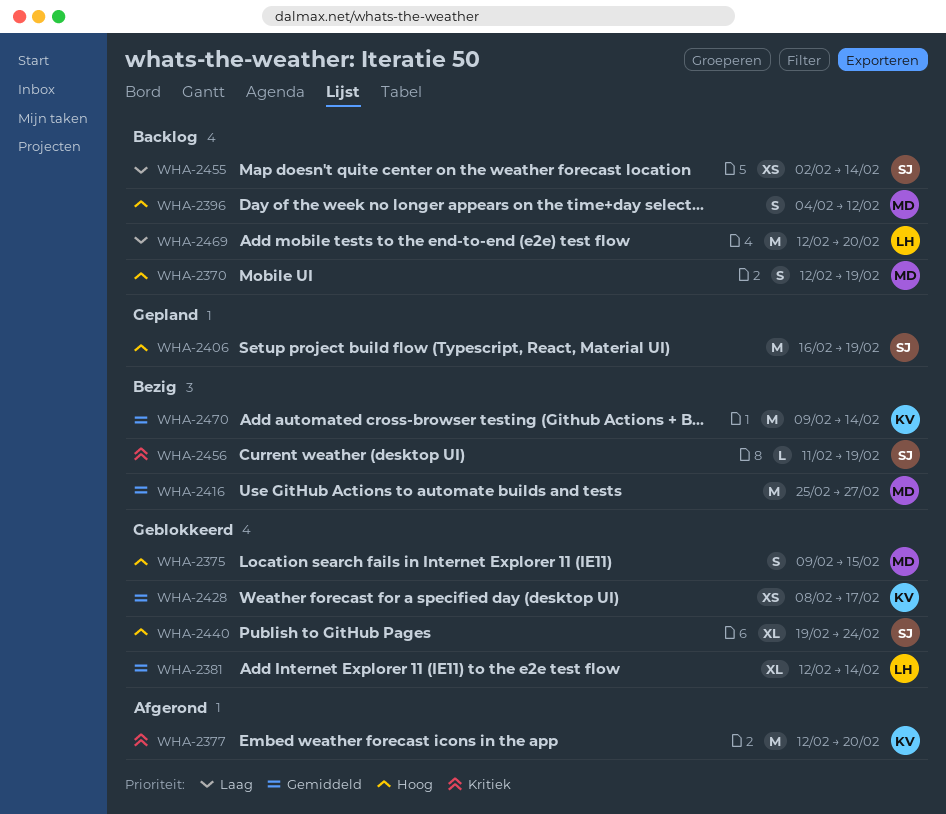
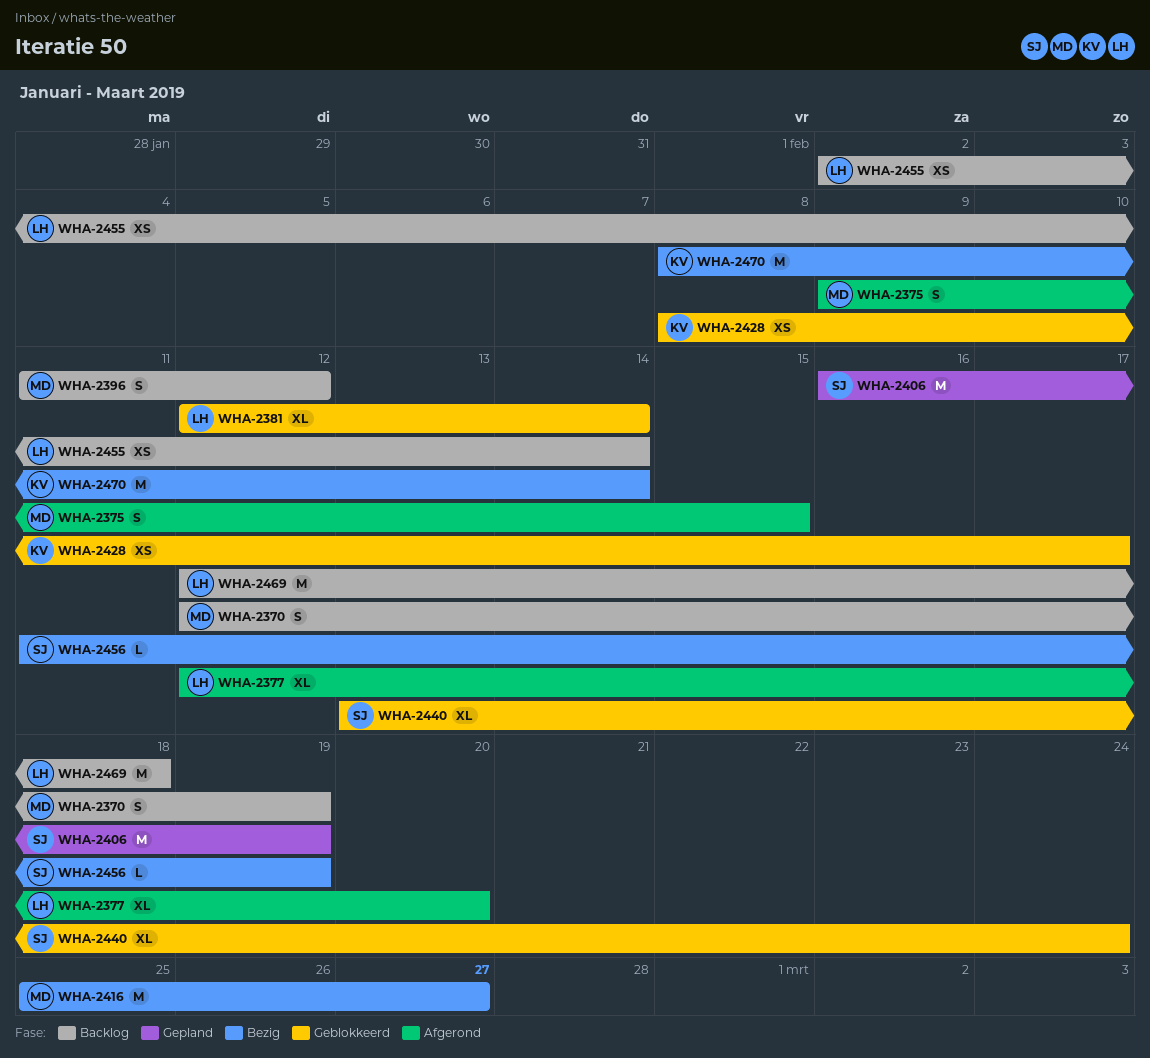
WHA-2375, status: Geblokkeerd -> Afgerond
WHA-2377, owner: KV -> LH
WHA-2377, estimate: M -> XL
WHA-2396, start: Feb 4 -> Feb 11
WHA-2440, start: Feb 19 -> Feb 13
WHA-2455, owner: SJ -> LH
WHA-2469, due: Feb 20 -> Feb 18
WHA-2470, start: Feb 9 -> Feb 8

